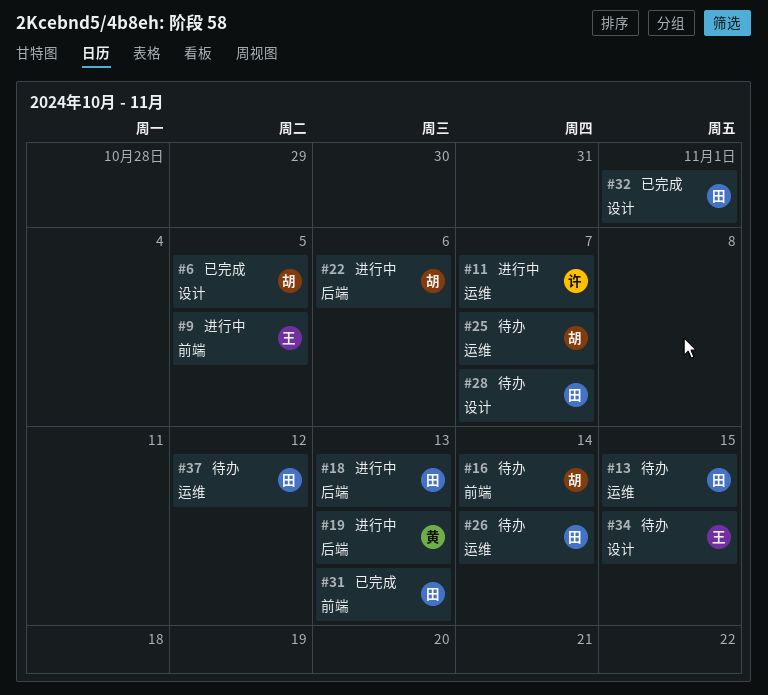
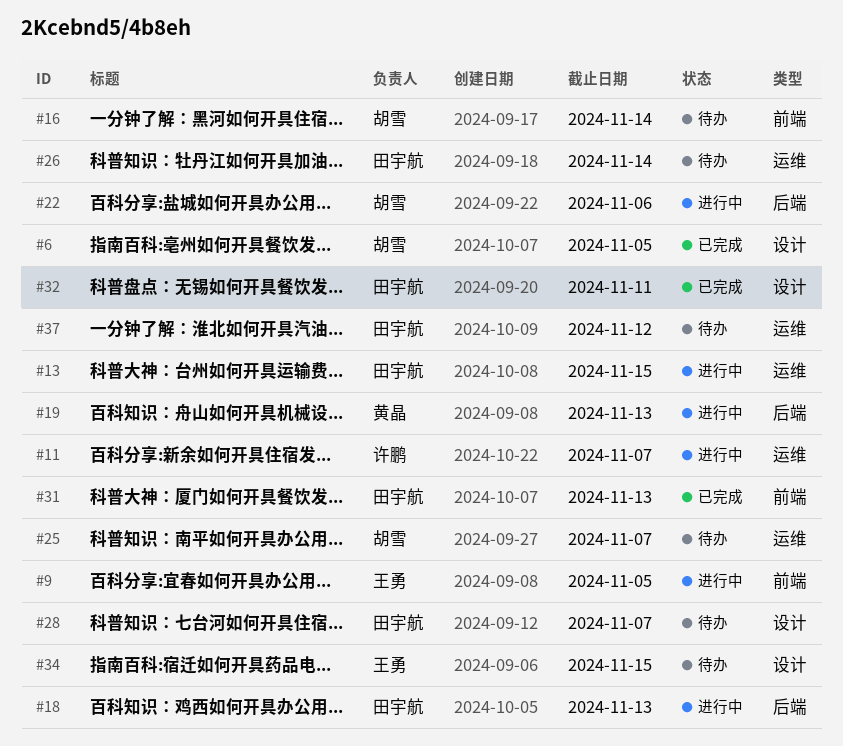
#13, status: 待办 -> 进行中
#32, due: Nov 1 -> Nov 11

